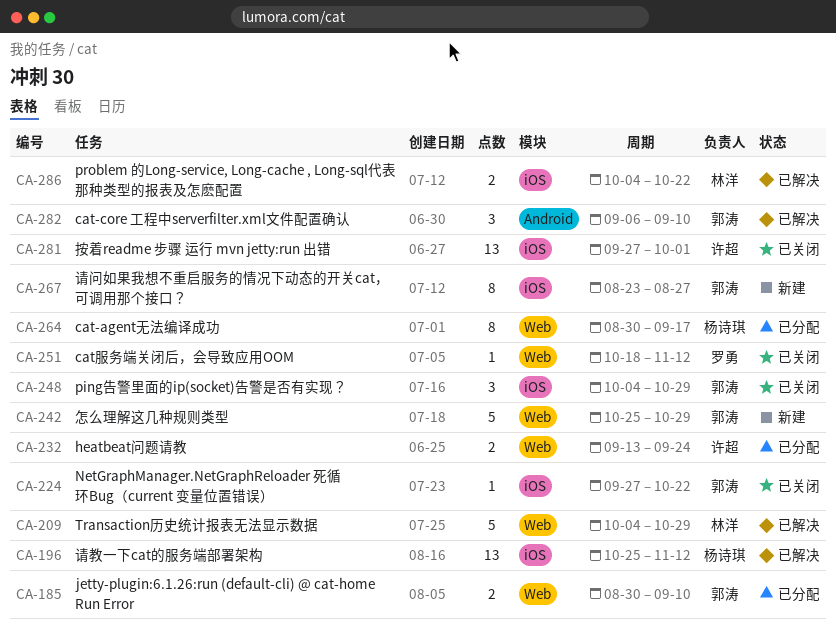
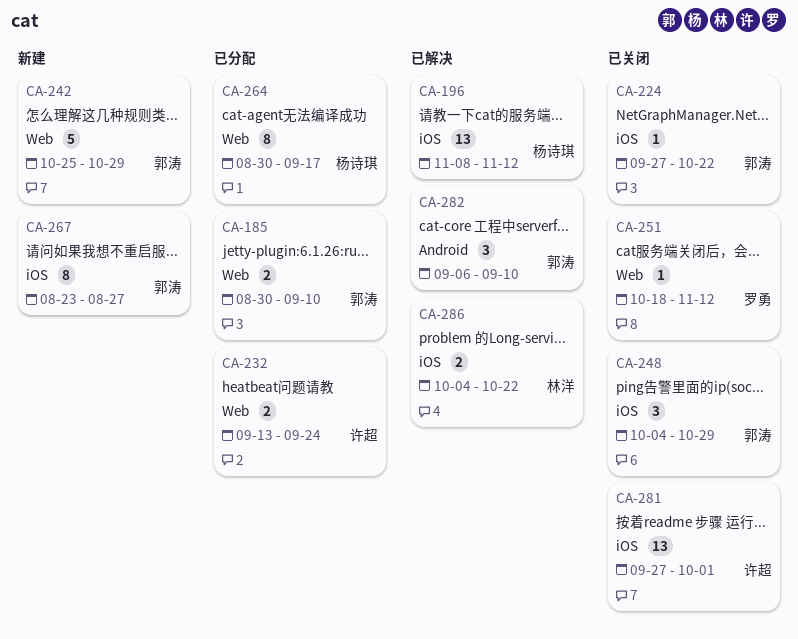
CA-196, start: Oct 25 -> Nov 8
CA-209: present -> none

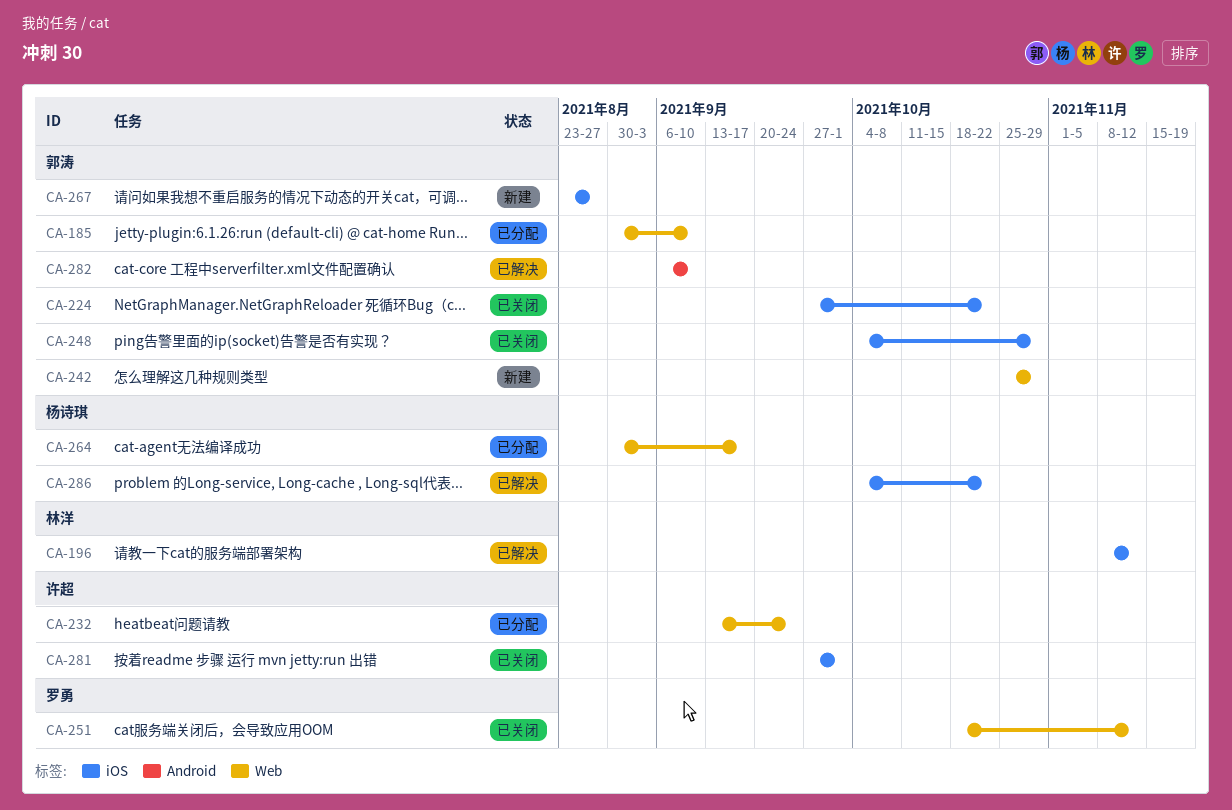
CA-196, owner: 杨诗琪 -> 林洋
CA-286, owner: 林洋 -> 杨诗琪

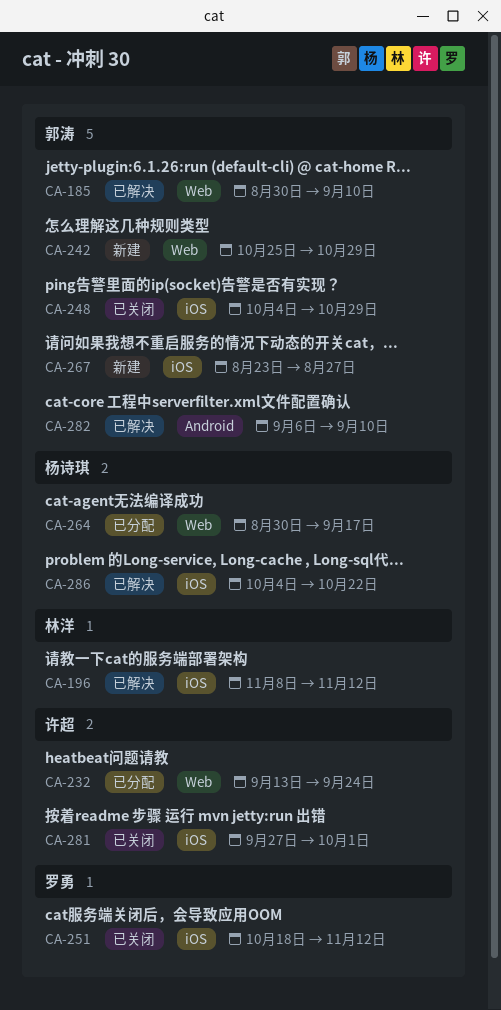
CA-185, status: 已分配 -> 已解决
CA-224: present -> none
CA-251, label: Web -> iOS

